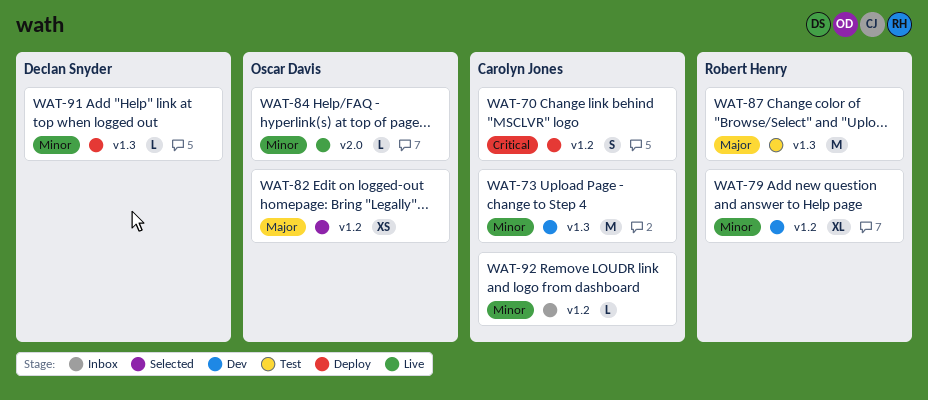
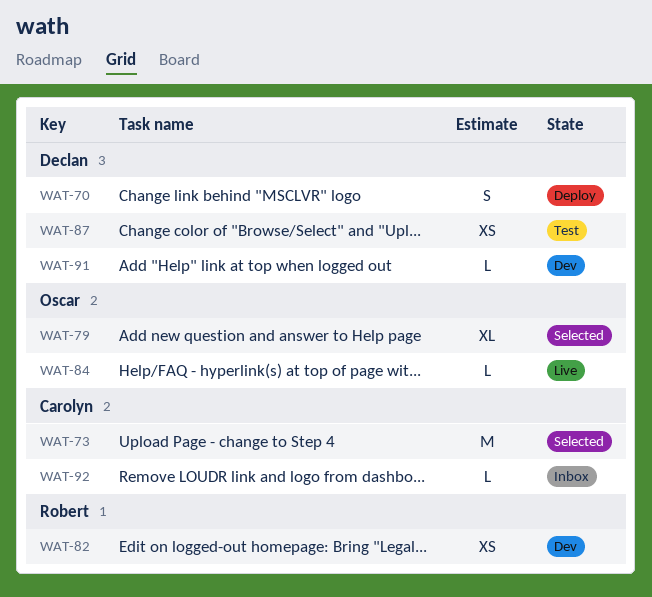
WAT-70, owner: Carolyn Jones -> Declan Snyder
WAT-73, status: Dev -> Selected
WAT-79, status: Dev -> Selected
WAT-79, owner: Robert Henry -> Oscar Davis
WAT-82, status: Selected -> Dev
WAT-82, owner: Oscar Davis -> Robert Henry
WAT-87, owner: Robert Henry -> Declan Snyder
WAT-87, estimate: M -> XS
WAT-91, status: Deploy -> Dev

